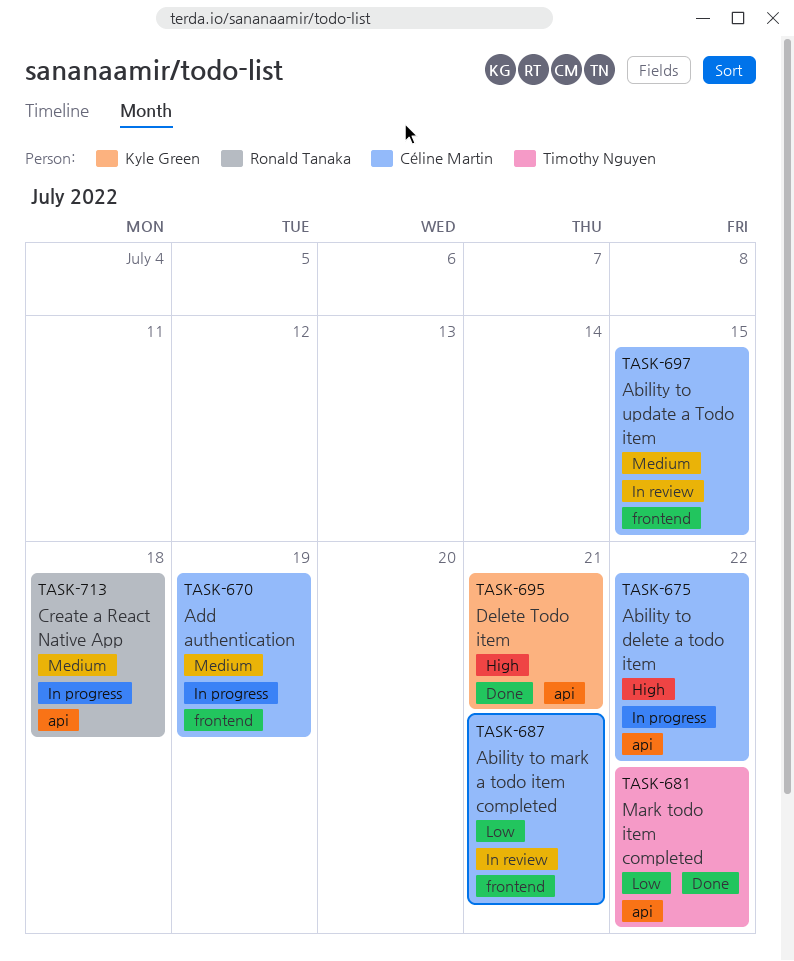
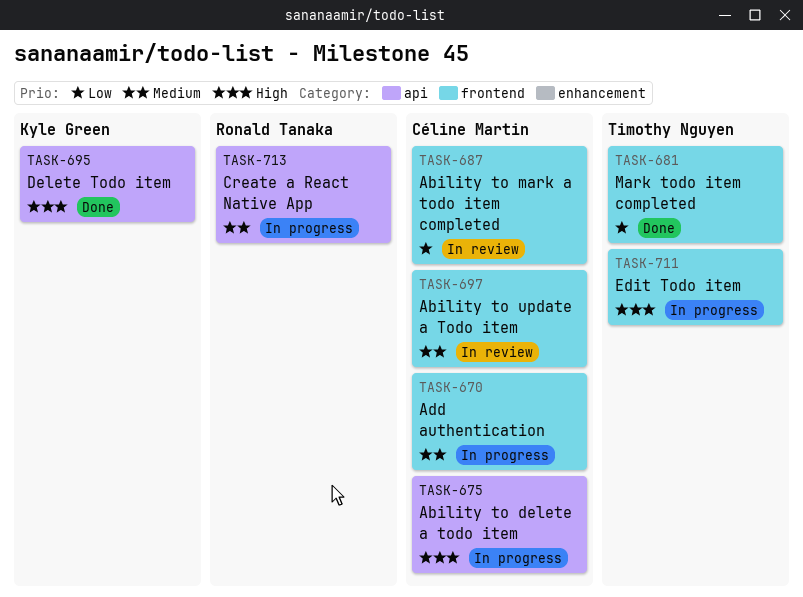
TASK-681, label: api -> frontend
TASK-711: none -> present

